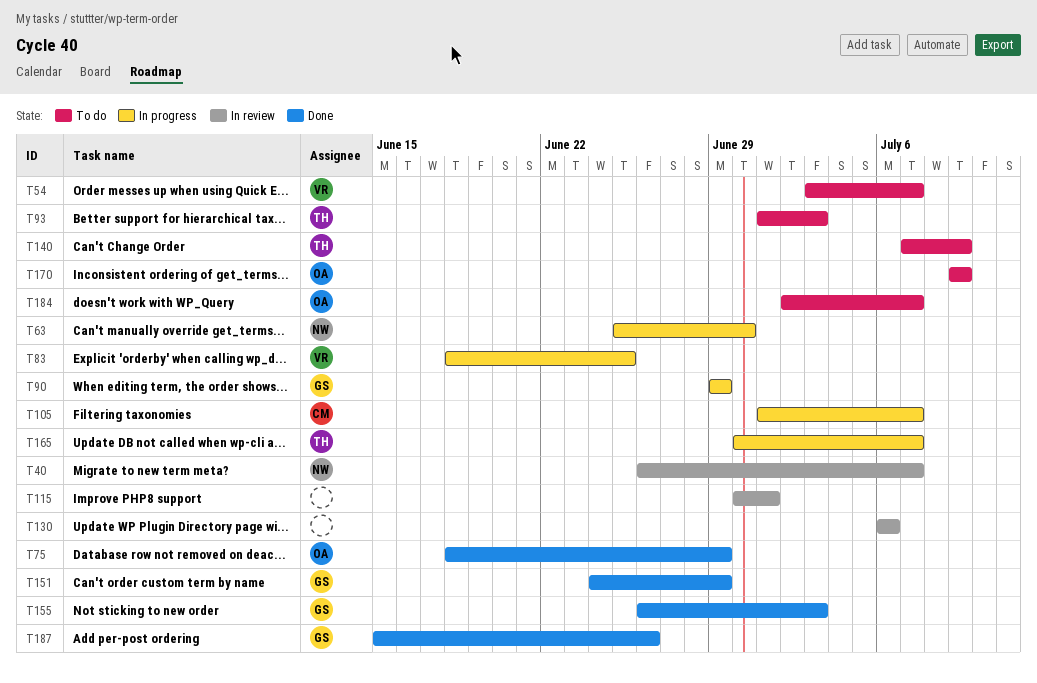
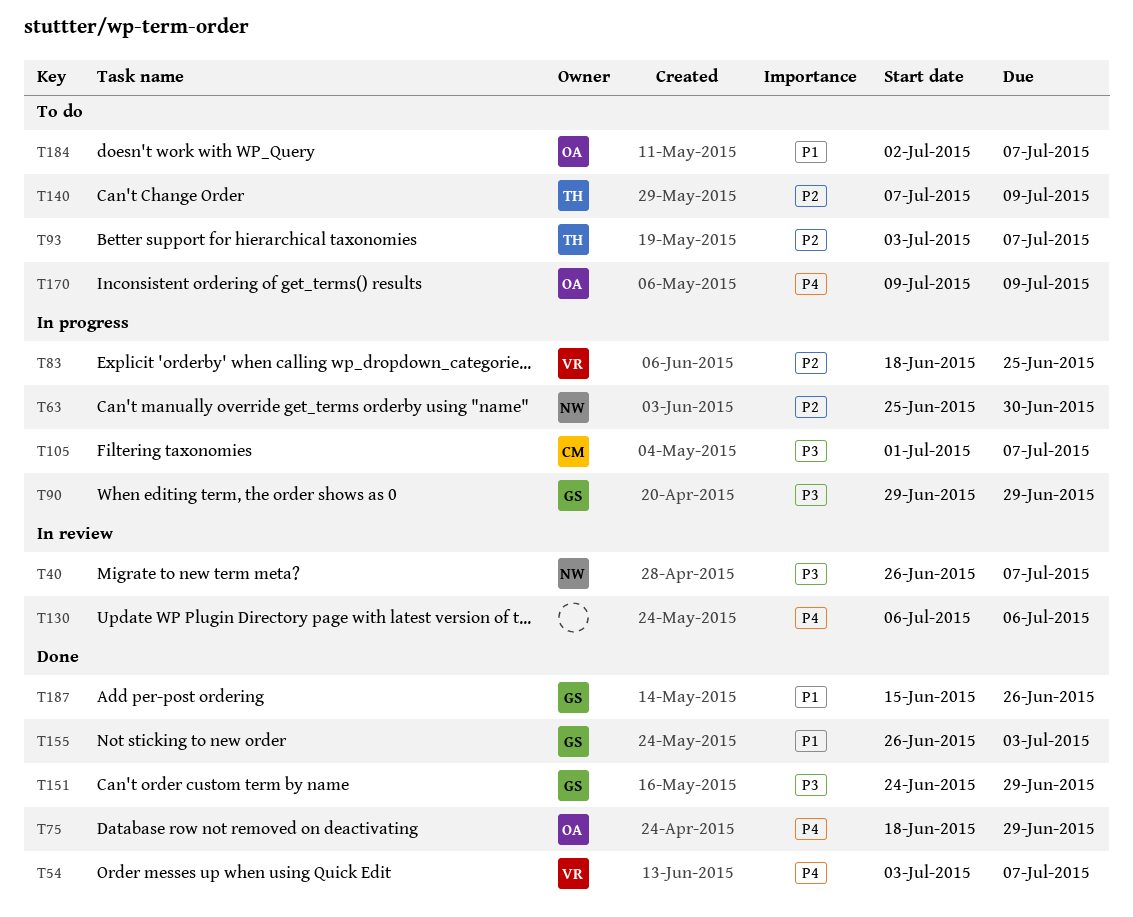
T54, status: To do -> Done
T93, start: Jul 1 -> Jul 3
T93, due: Jul 3 -> Jul 7
T115: present -> none
T165: present -> none

